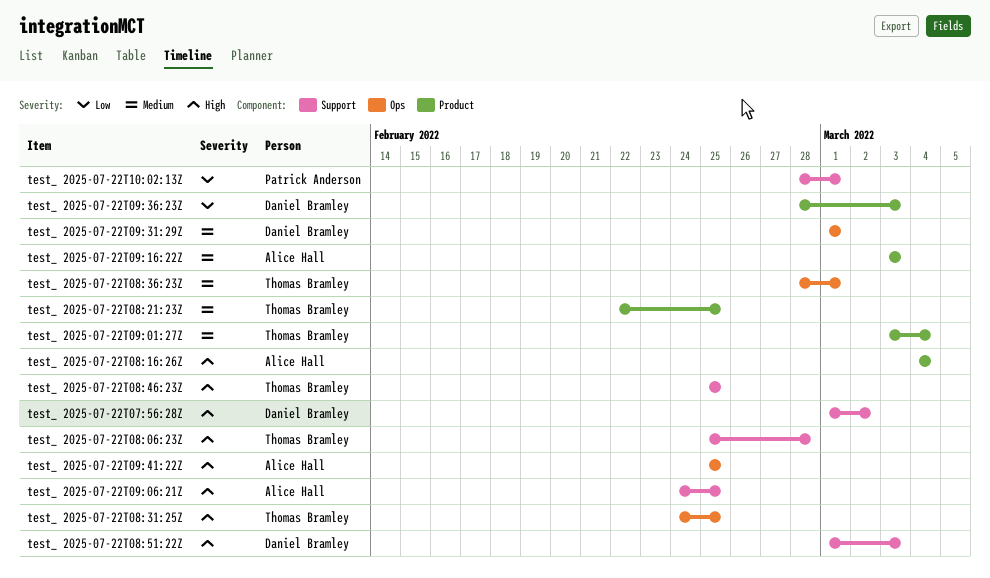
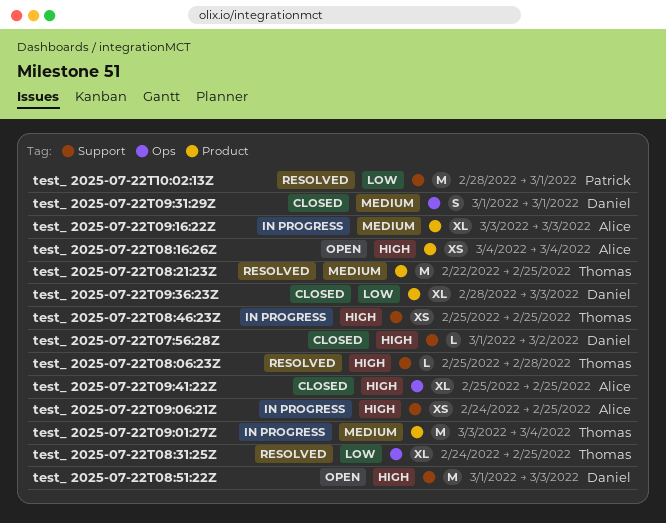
test_ 2025-07-22T08:31:25Z, priority: High -> Low
test_ 2025-07-22T08:36:23Z: present -> none

